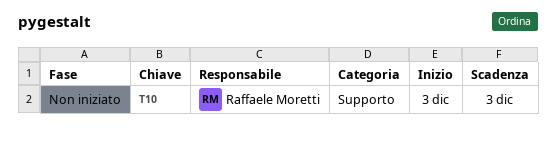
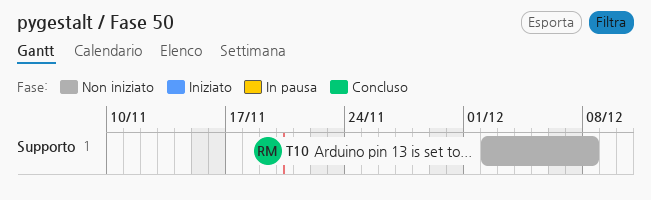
T10, start: Dec 3 -> Dec 2
T10, due: Dec 3 -> Dec 8

